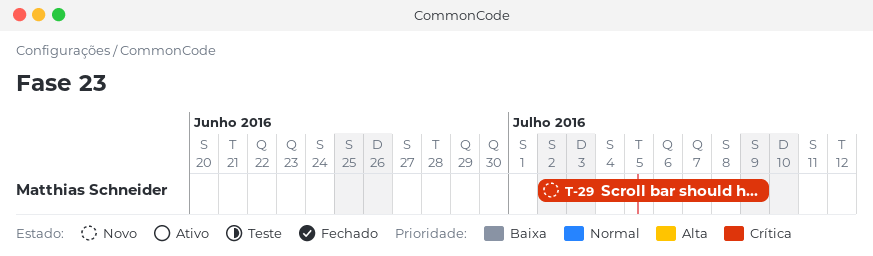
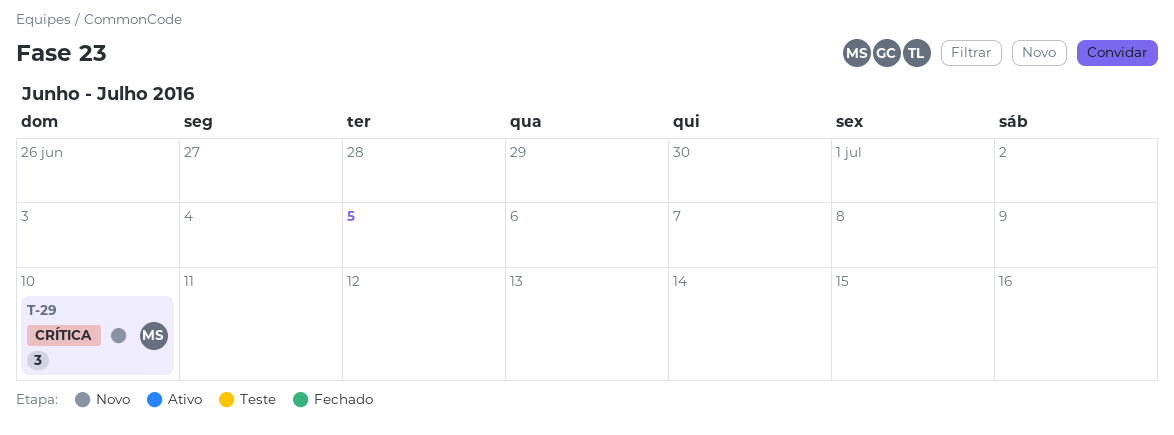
T-29, due: Jul 9 -> Jul 10

